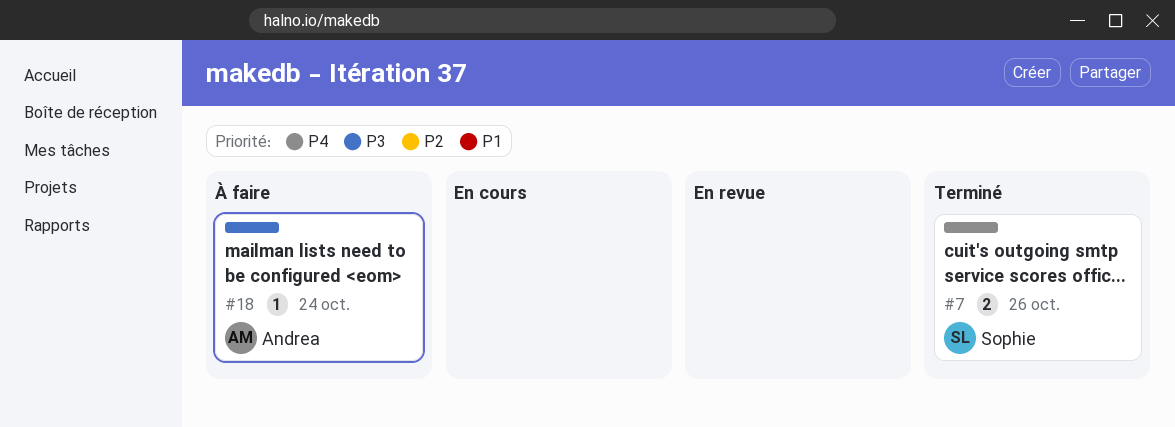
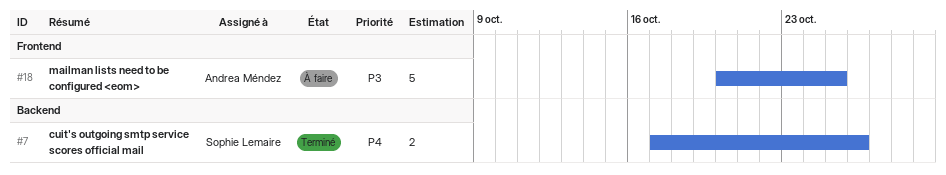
#18, estimate: 1 -> 5
#18, due: Oct 24 -> Oct 25

